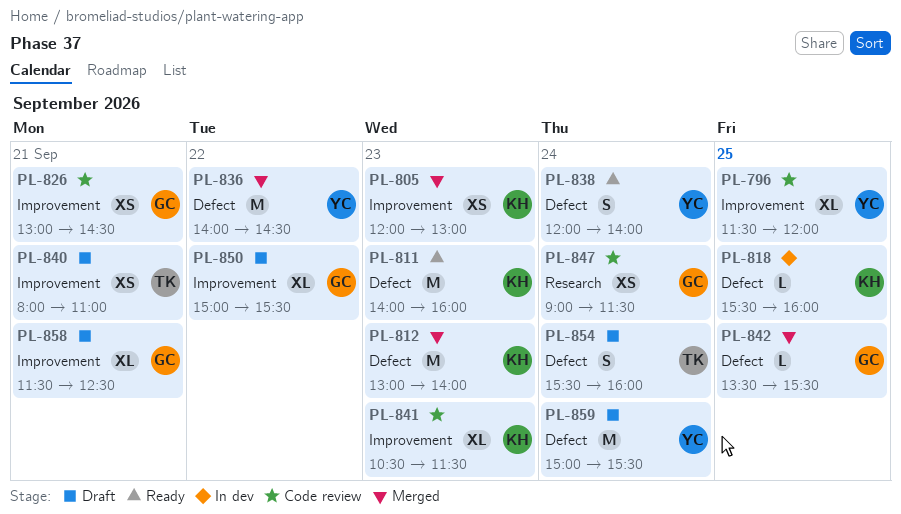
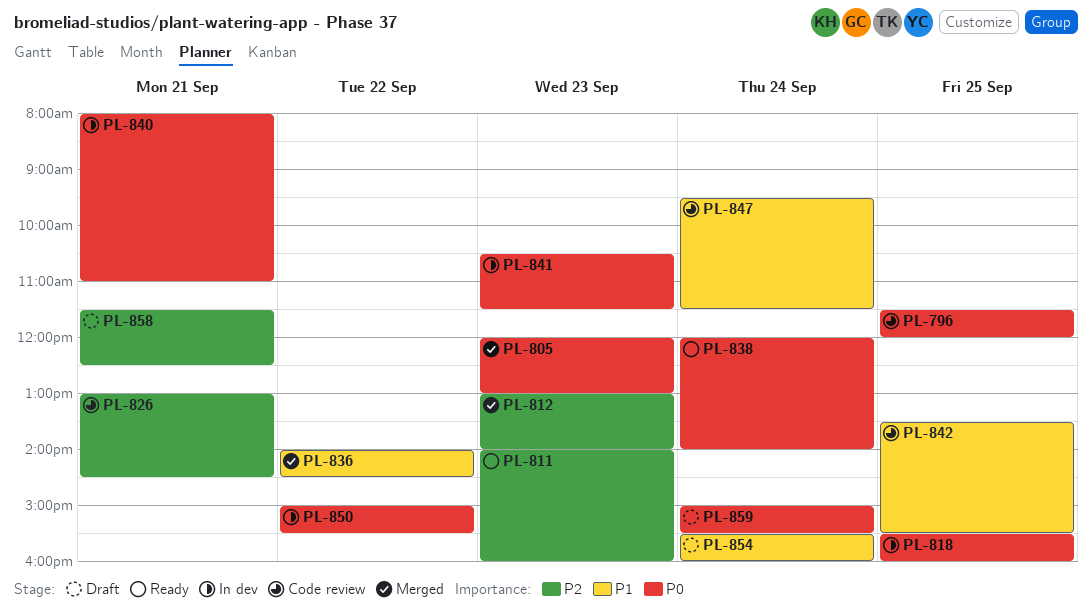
PL-840, status: Draft -> In dev
PL-841, status: Code review -> In dev
PL-842, status: Merged -> Code review
PL-847, begins: 09:00 -> 09:30
PL-850, status: Draft -> In dev

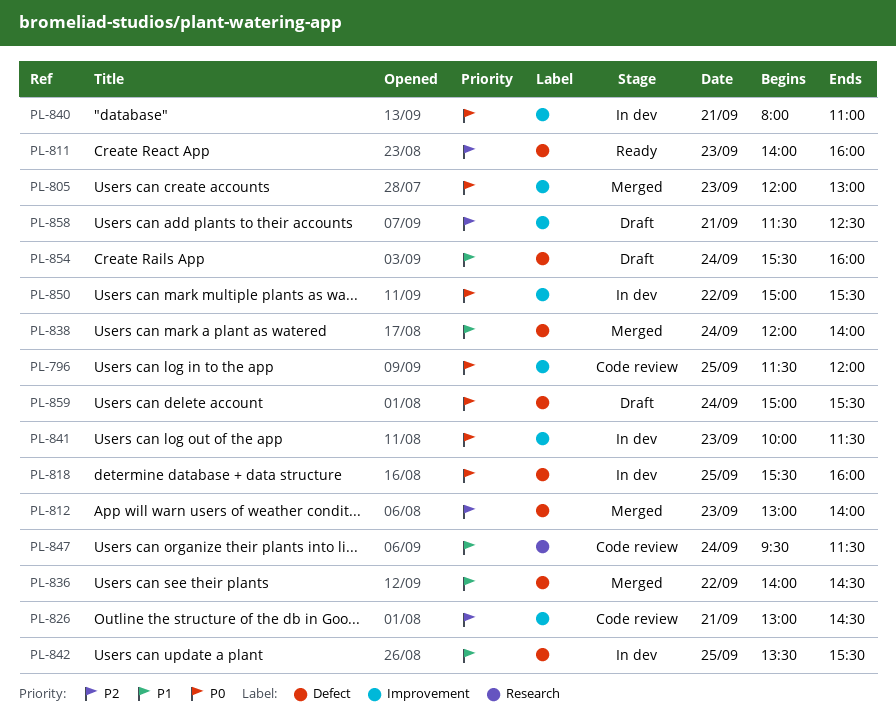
PL-838, status: Ready -> Merged
PL-838, priority: P0 -> P1
PL-841, begins: 10:30 -> 10:00
PL-842, status: Code review -> In dev

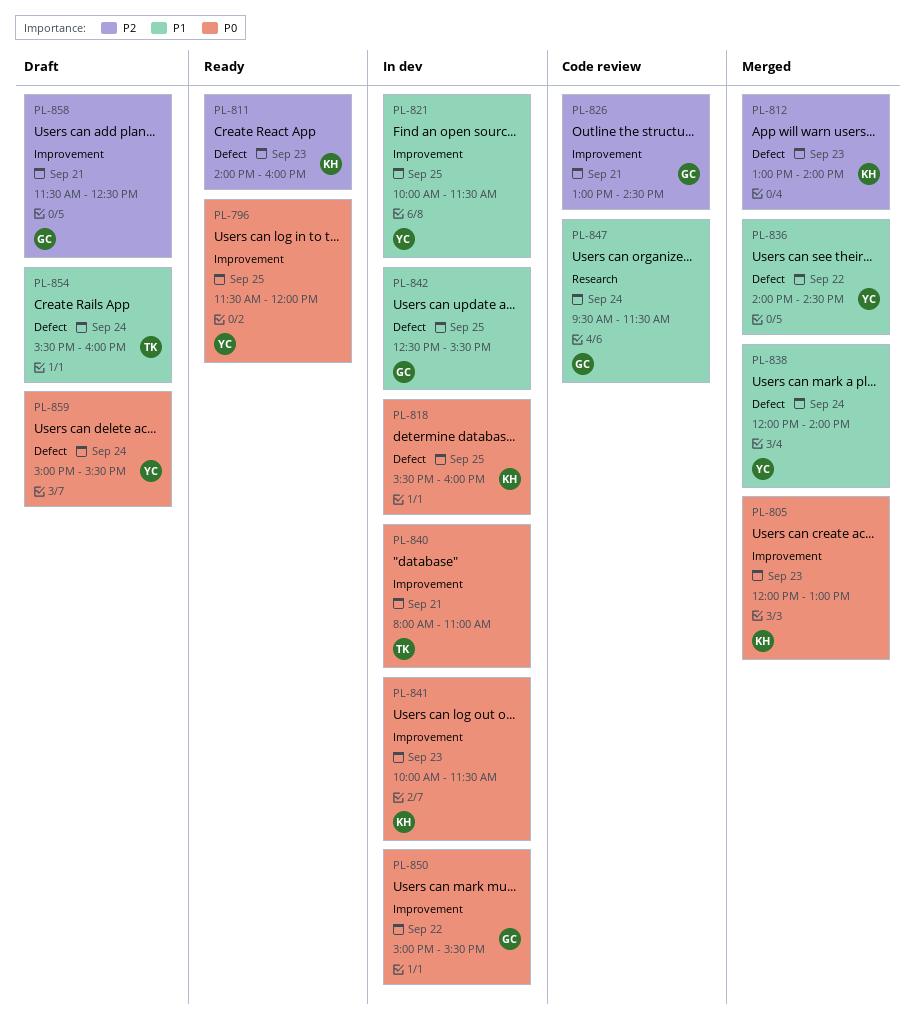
PL-796, status: Code review -> Ready
PL-821: none -> present
PL-842, begins: 13:30 -> 12:30

